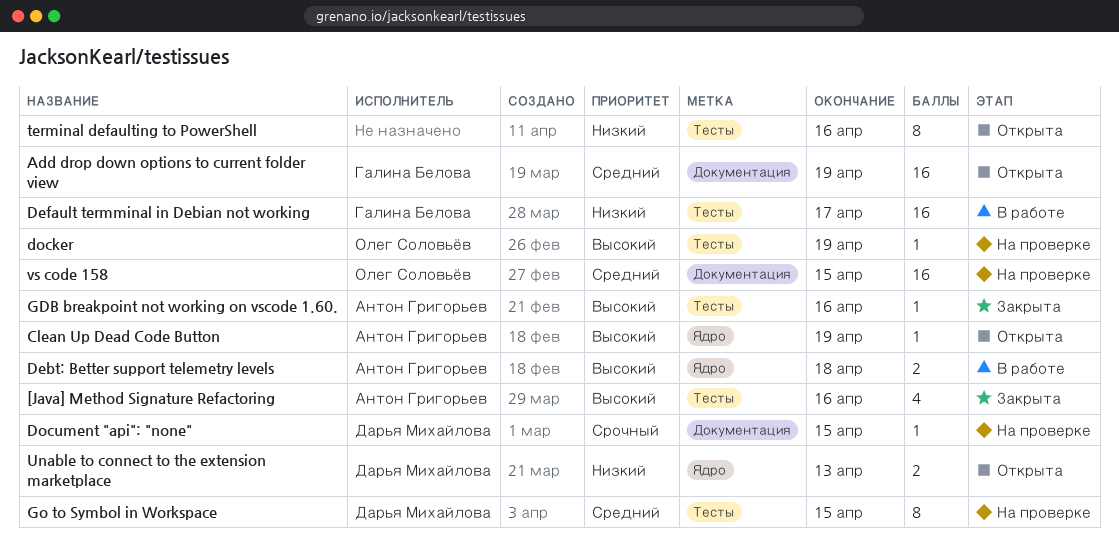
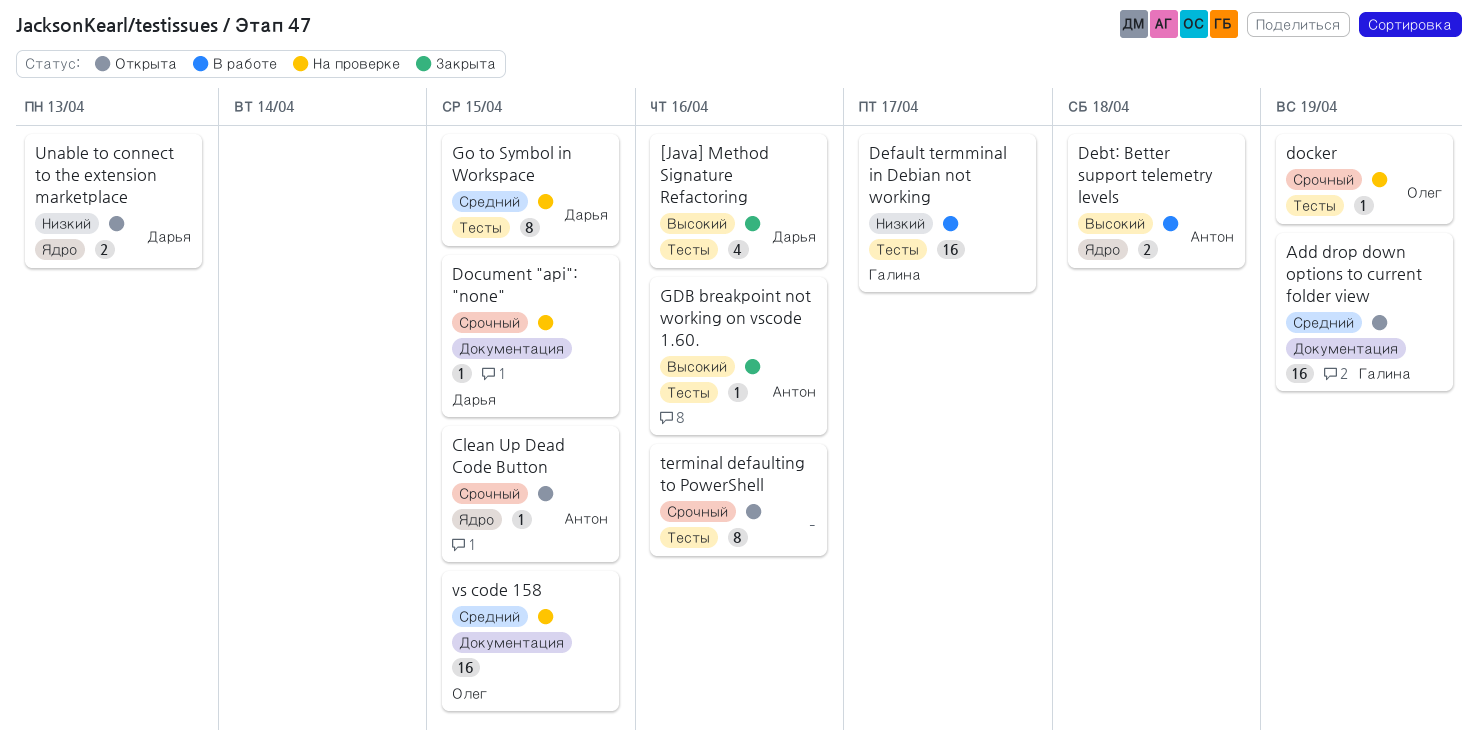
[Java] Method Signature Refactoring, owner: Антон Григорьев -> Дарья Михайлова
Clean Up Dead Code Button, priority: Высокий -> Срочный
Clean Up Dead Code Button, due: Apr 19 -> Apr 15
docker, priority: Высокий -> Срочный
terminal defaulting to PowerShell, priority: Низкий -> Срочный

